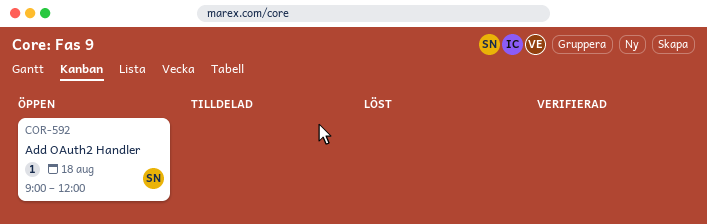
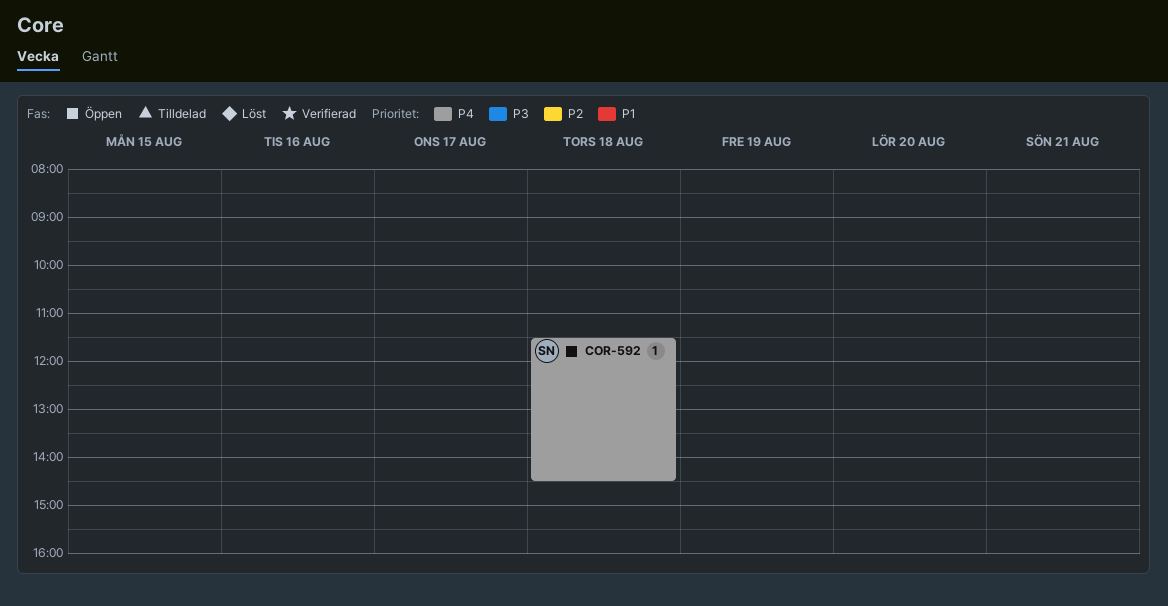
COR-592, begins: 09:00 -> 11:30
COR-592, ends: 12:00 -> 14:30

